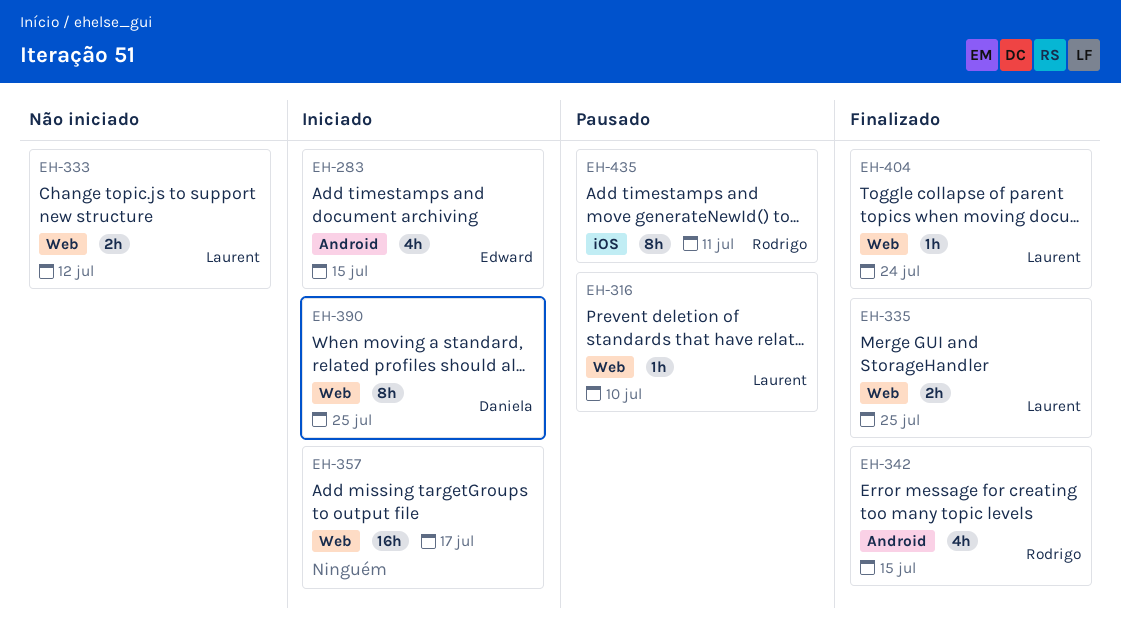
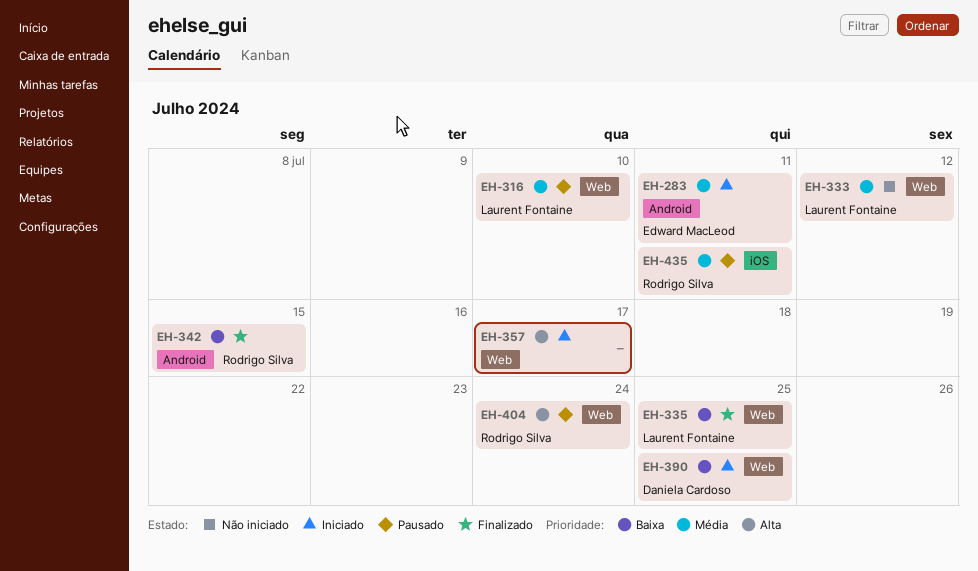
EH-283, due: Jul 15 -> Jul 11
EH-404, status: Finalizado -> Pausado
EH-404, owner: Laurent Fontaine -> Rodrigo Silva

